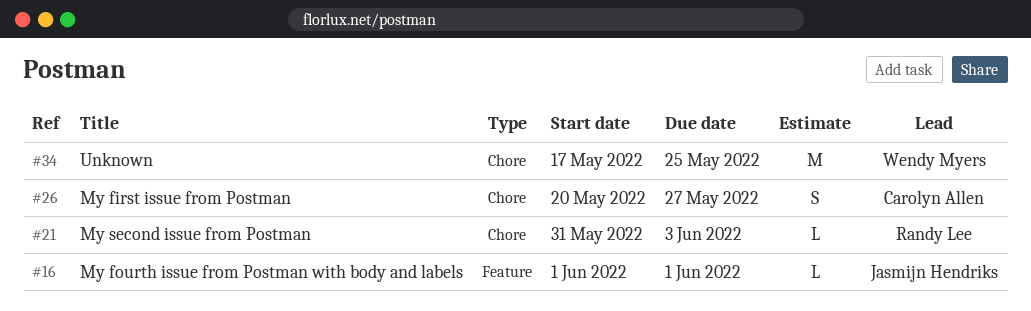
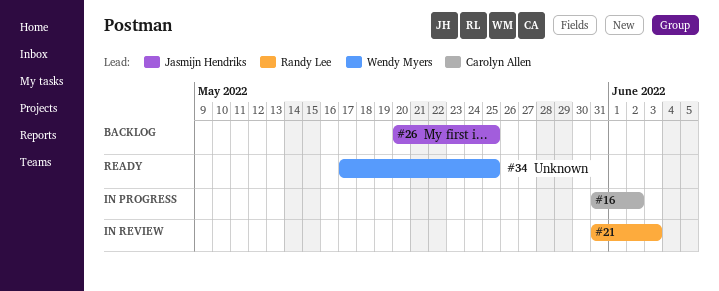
#16, owner: Jasmijn Hendriks -> Carolyn Allen
#16, start: Jun 1 -> May 31
#16, due: Jun 1 -> Jun 2
#26, owner: Carolyn Allen -> Jasmijn Hendriks
#26, due: May 27 -> May 25

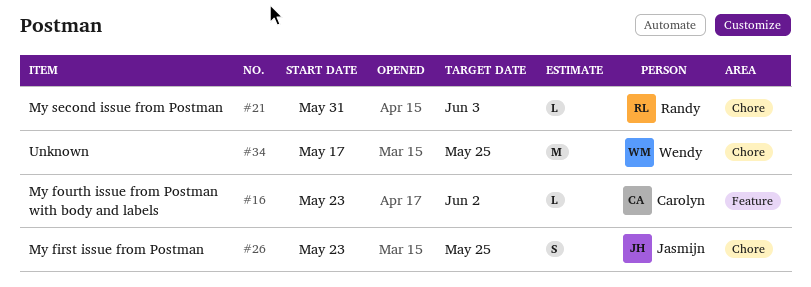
#16, start: May 31 -> May 23
#26, start: May 20 -> May 23

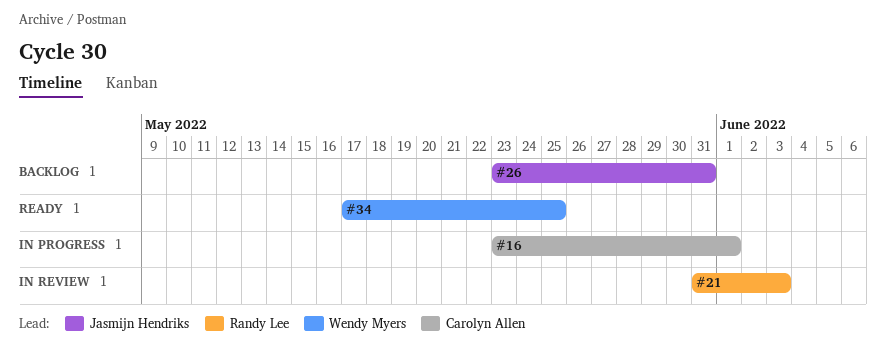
#16, due: Jun 2 -> Jun 1
#26, due: May 25 -> May 31

